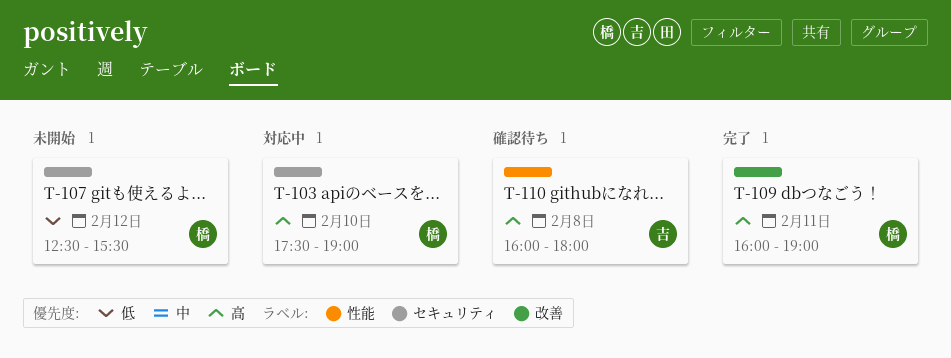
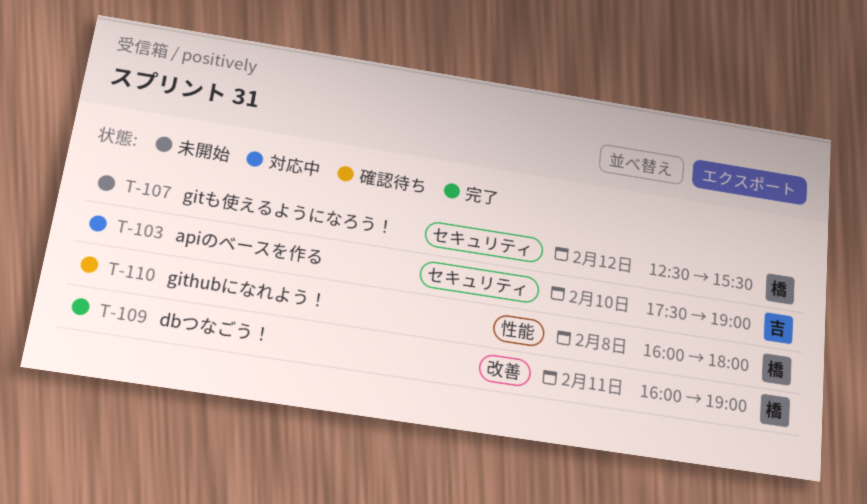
T-103, owner: 橋 -> 吉
T-110, owner: 吉 -> 橋

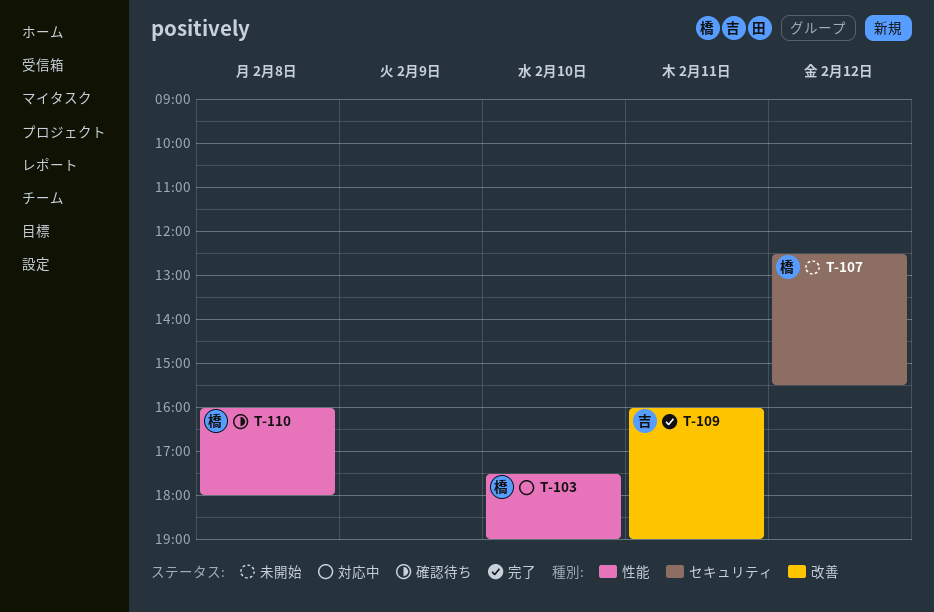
T-103, owner: 吉 -> 橋
T-103, label: セキュリティ -> 性能
T-109, owner: 橋 -> 吉

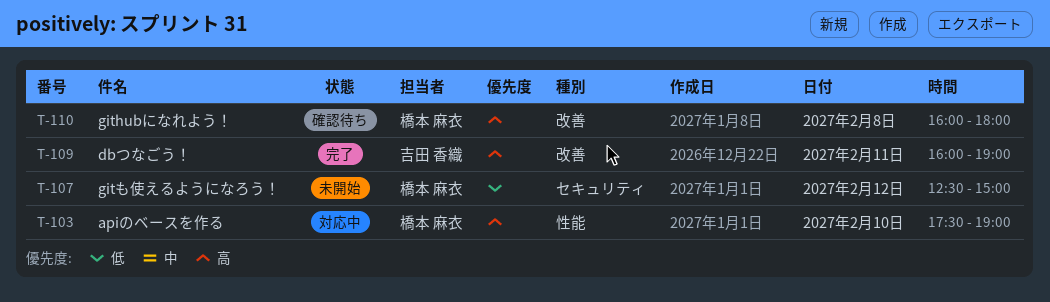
T-107, ends: 15:30 -> 15:00
T-110, label: 性能 -> 改善

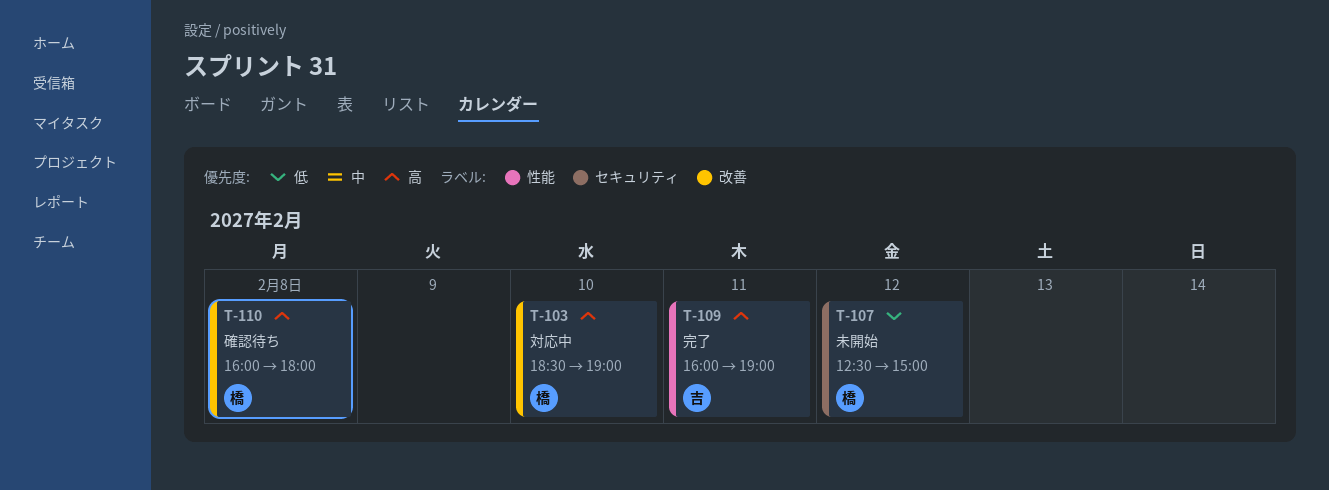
T-103, label: 性能 -> 改善
T-103, begins: 17:30 -> 18:30
T-109, label: 改善 -> 性能

